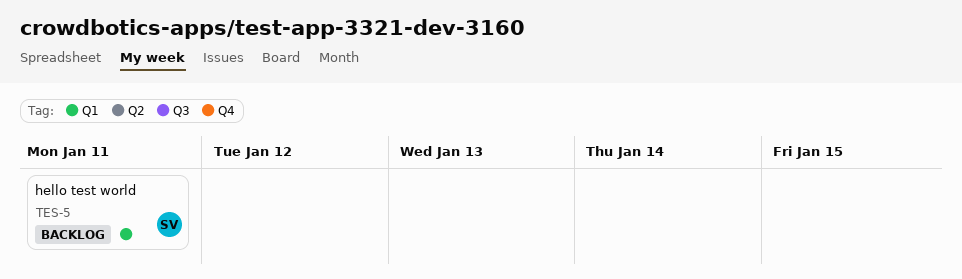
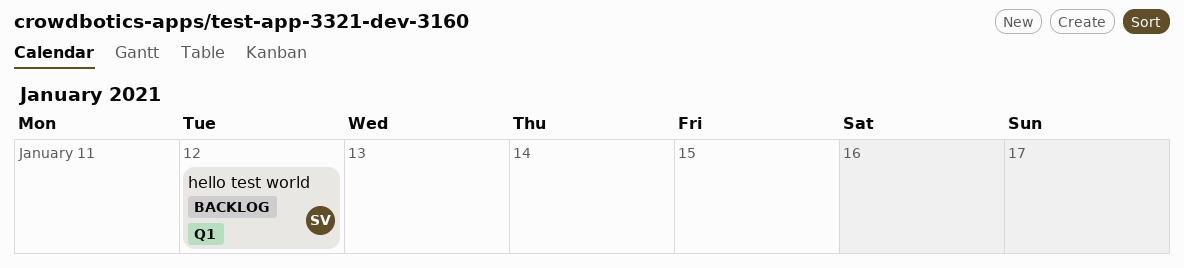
hello test world, due: Jan 11 -> Jan 12

